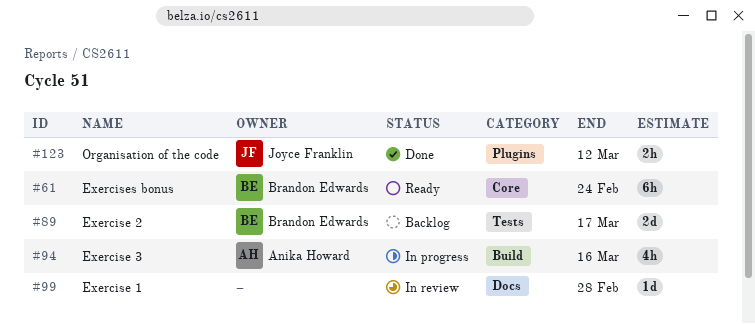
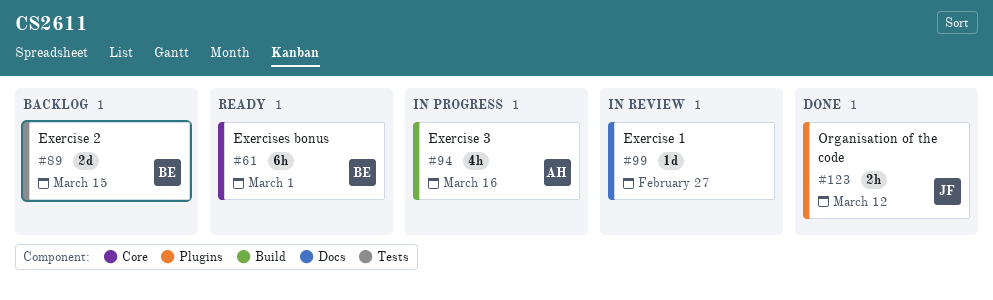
#61, due: Feb 24 -> Mar 1
#89, due: Mar 17 -> Mar 15
#99, due: Feb 28 -> Feb 27

